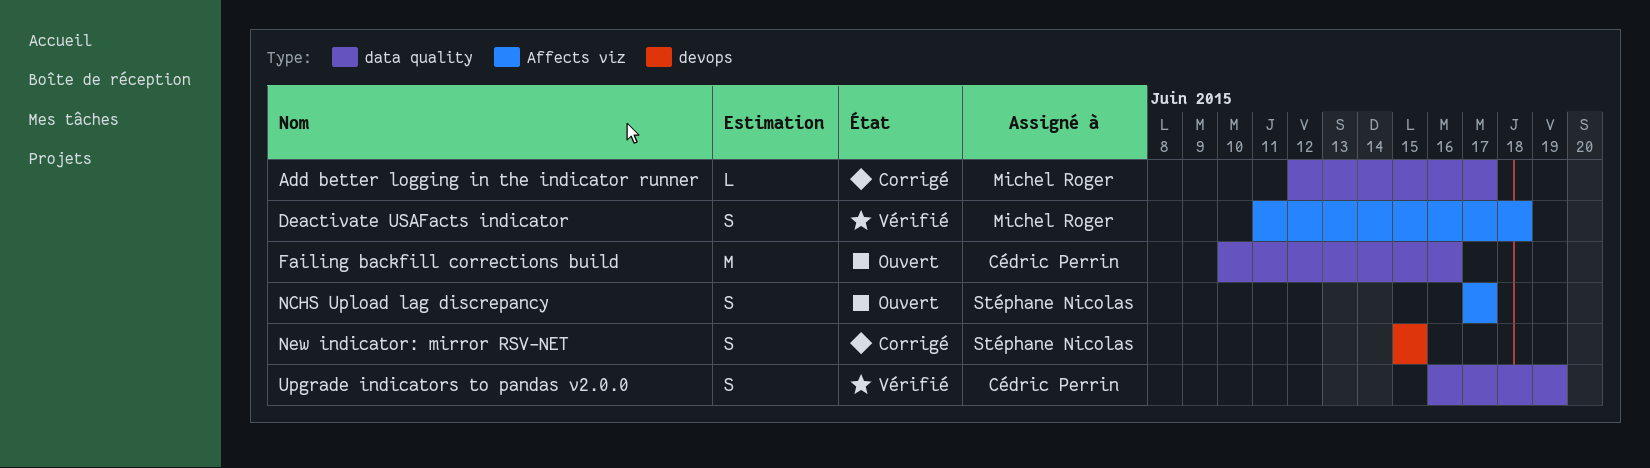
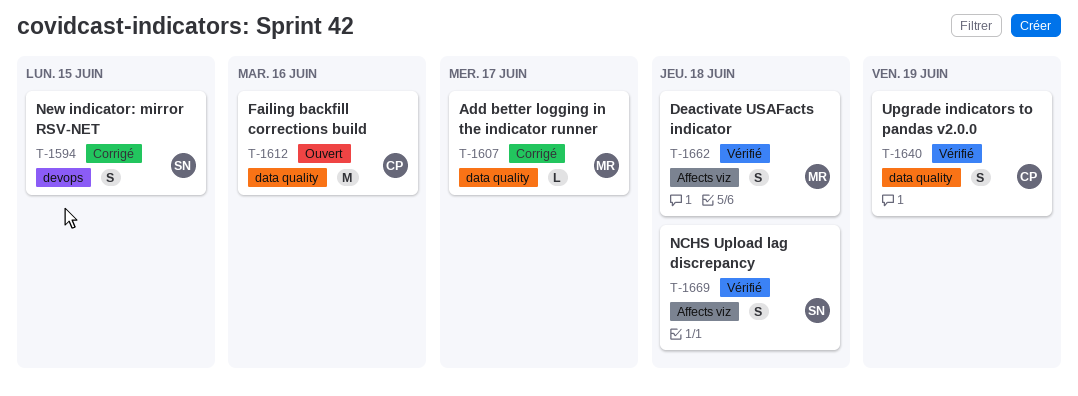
NCHS Upload lag discrepancy, status: Ouvert -> Vérifié
NCHS Upload lag discrepancy, due: Jun 17 -> Jun 18

